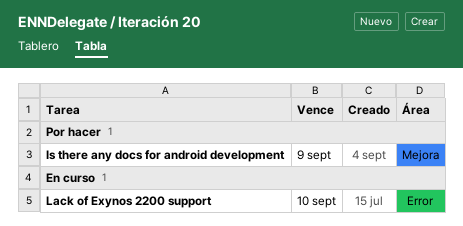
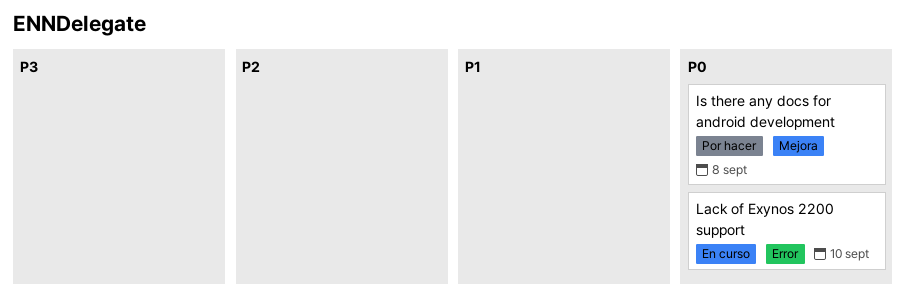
Is there any docs for android development, due: Sep 9 -> Sep 8

